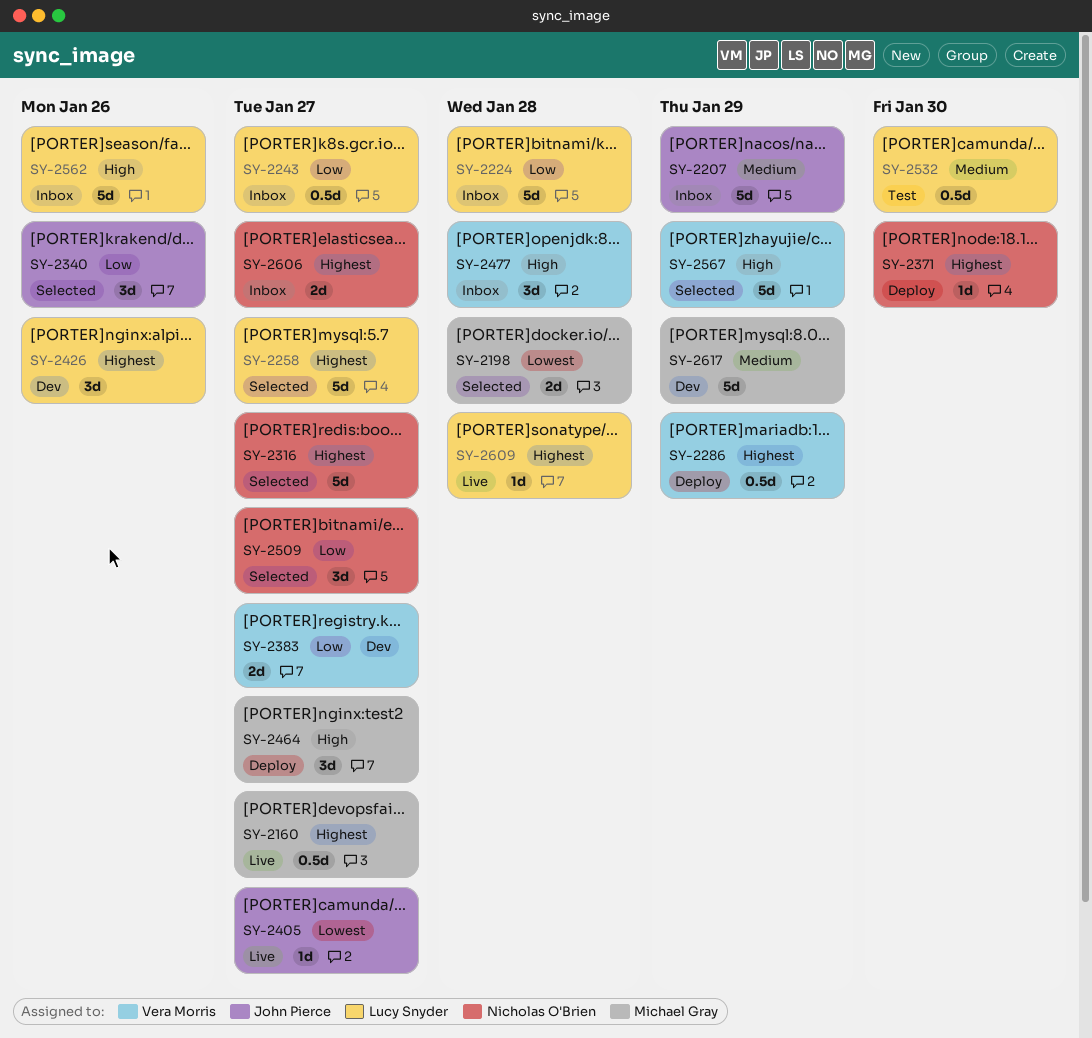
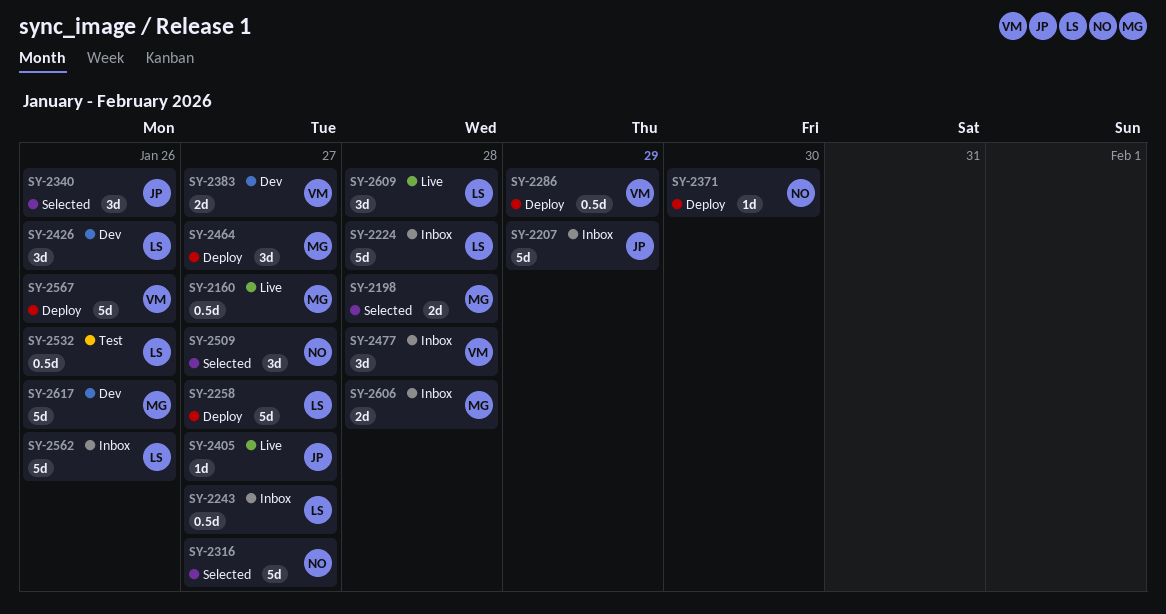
SY-2258, status: Selected -> Deploy
SY-2532, due: Jan 30 -> Jan 26
SY-2567, status: Selected -> Deploy
SY-2567, due: Jan 29 -> Jan 26
SY-2606, owner: Nicholas O'Brien -> Michael Gray
SY-2606, due: Jan 27 -> Jan 28
SY-2609, estimate: 1d -> 3d
SY-2617, due: Jan 29 -> Jan 26

